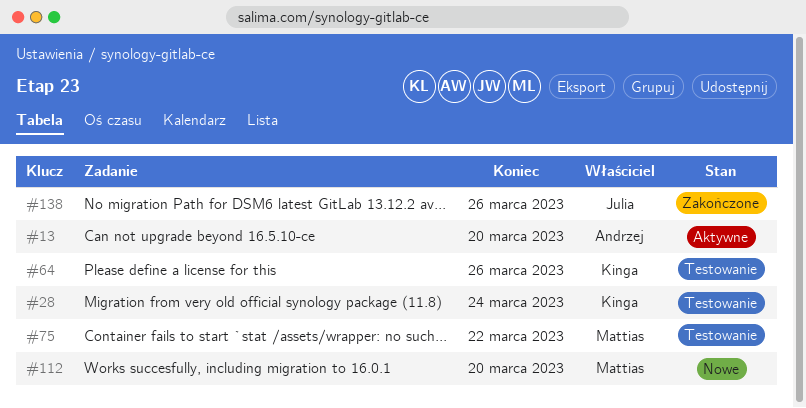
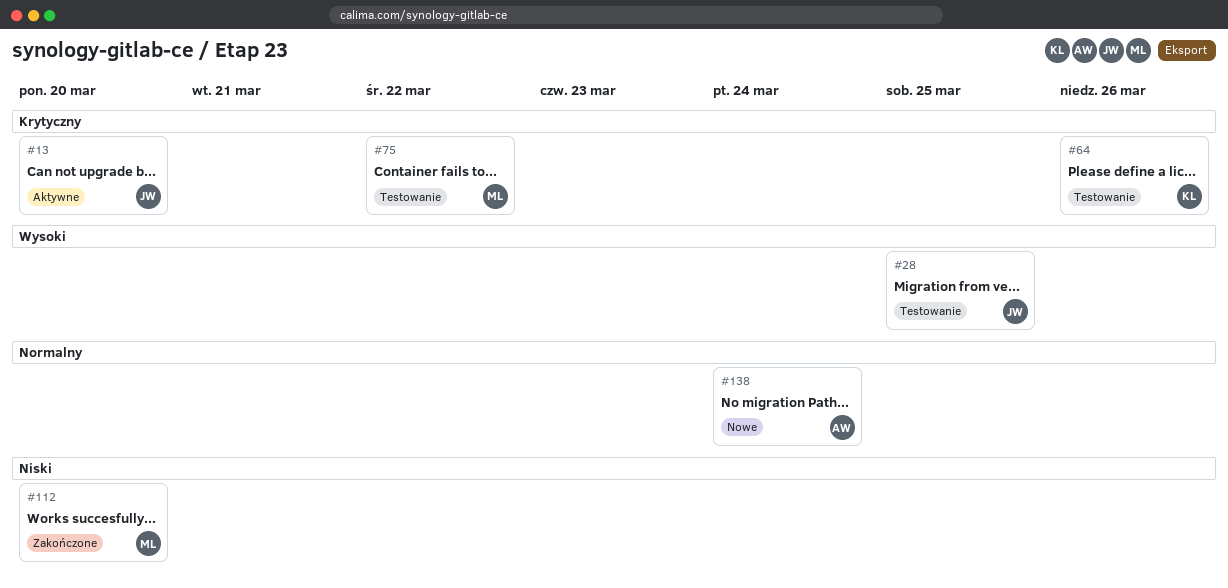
#13, owner: Andrzej -> Julia
#28, owner: Kinga -> Julia
#28, due: Mar 24 -> Mar 25
#112, status: Nowe -> Zakończone
#138, status: Zakończone -> Nowe
#138, owner: Julia -> Andrzej
#138, due: Mar 26 -> Mar 24

